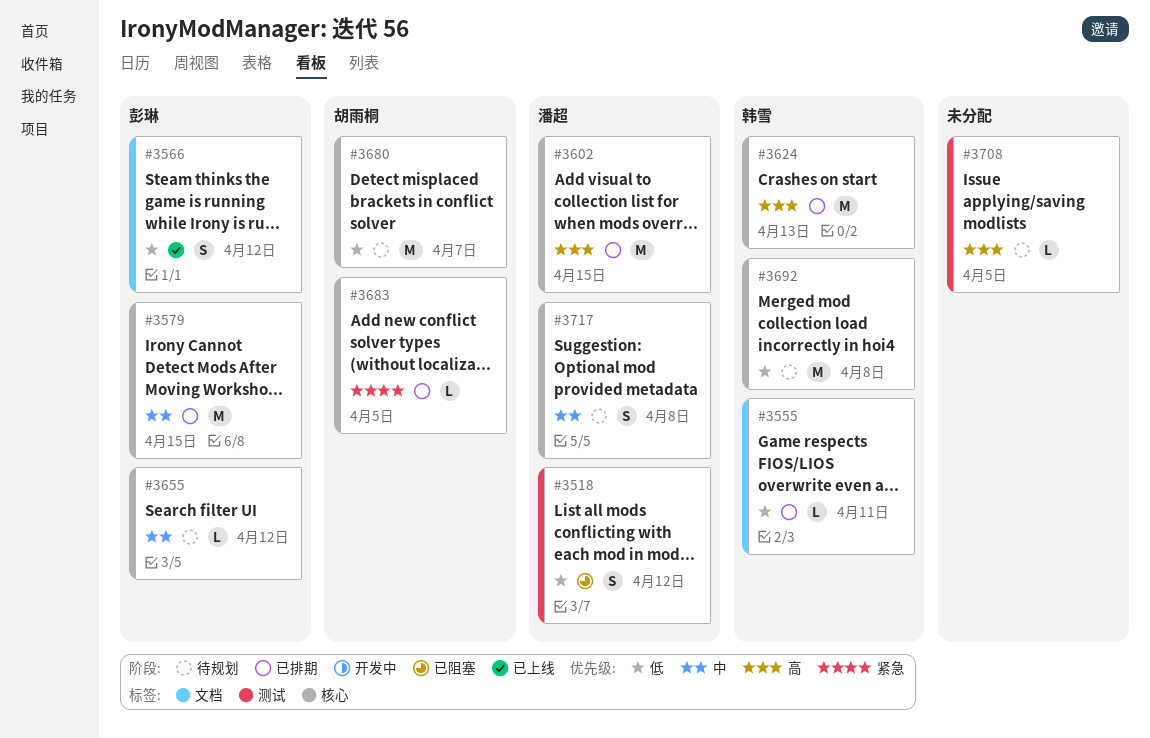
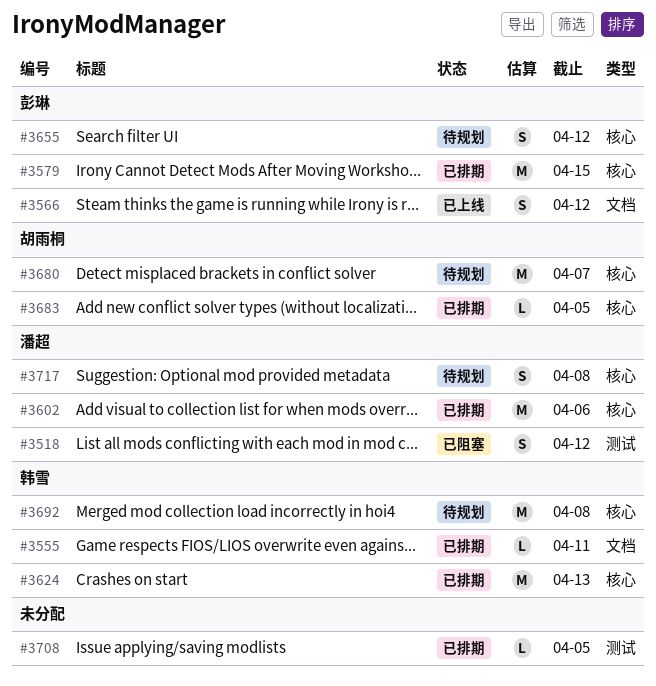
#3602, due: Apr 15 -> Apr 6
#3655, estimate: L -> S
#3708, status: 待规划 -> 已排期

